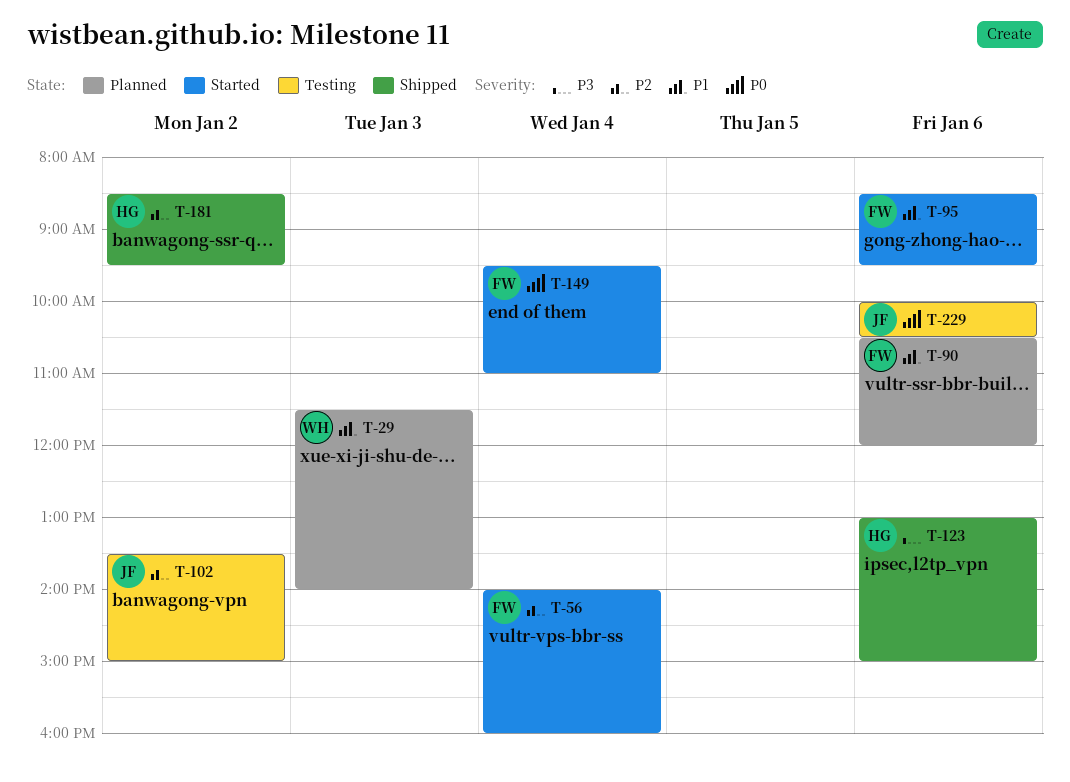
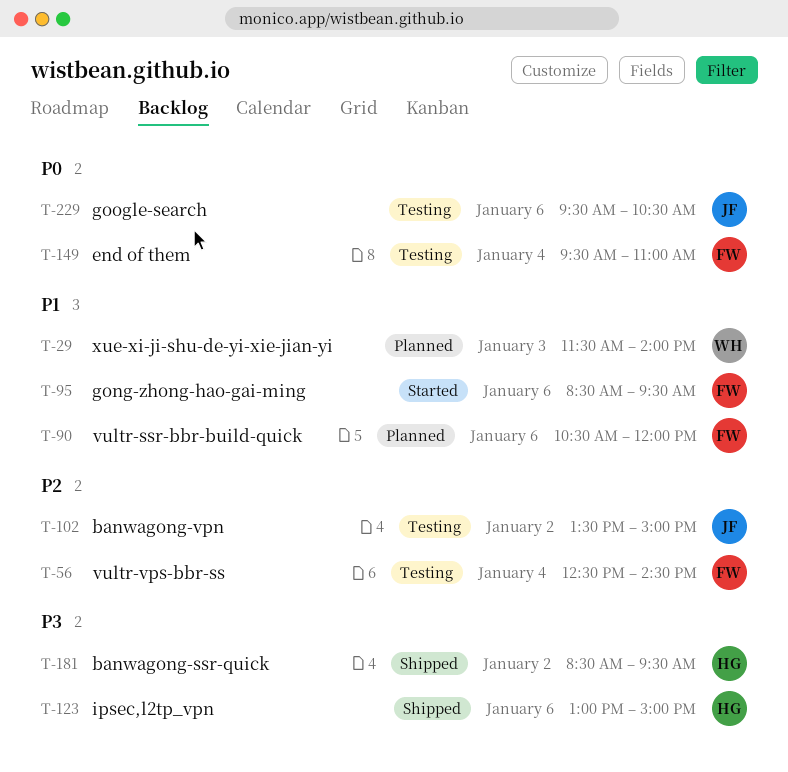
T-56, status: Started -> Testing
T-56, begins: 14:00 -> 12:30
T-56, ends: 16:00 -> 14:30
T-149, status: Started -> Testing
T-181, priority: P2 -> P3
T-229, begins: 10:00 -> 09:30

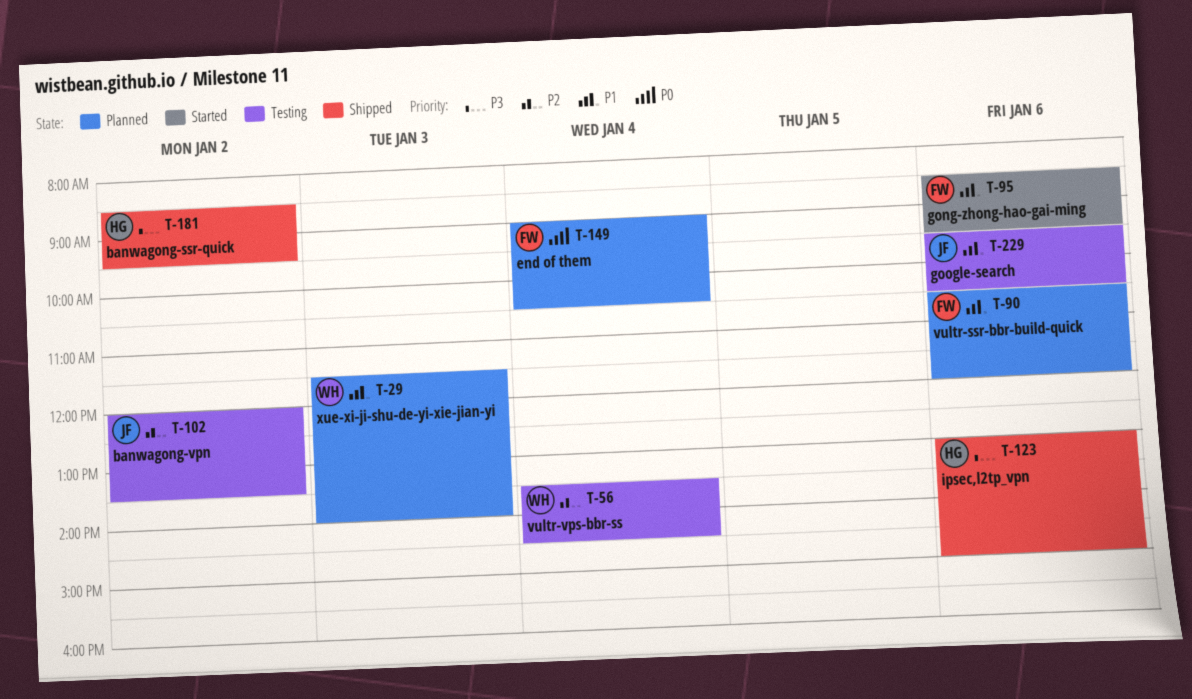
T-56, owner: FW -> WH
T-56, begins: 12:30 -> 13:30
T-102, begins: 13:30 -> 12:00
T-102, ends: 15:00 -> 13:30
T-149, status: Testing -> Planned
T-149, begins: 09:30 -> 09:00
T-149, ends: 11:00 -> 10:30
T-229, priority: P0 -> P1

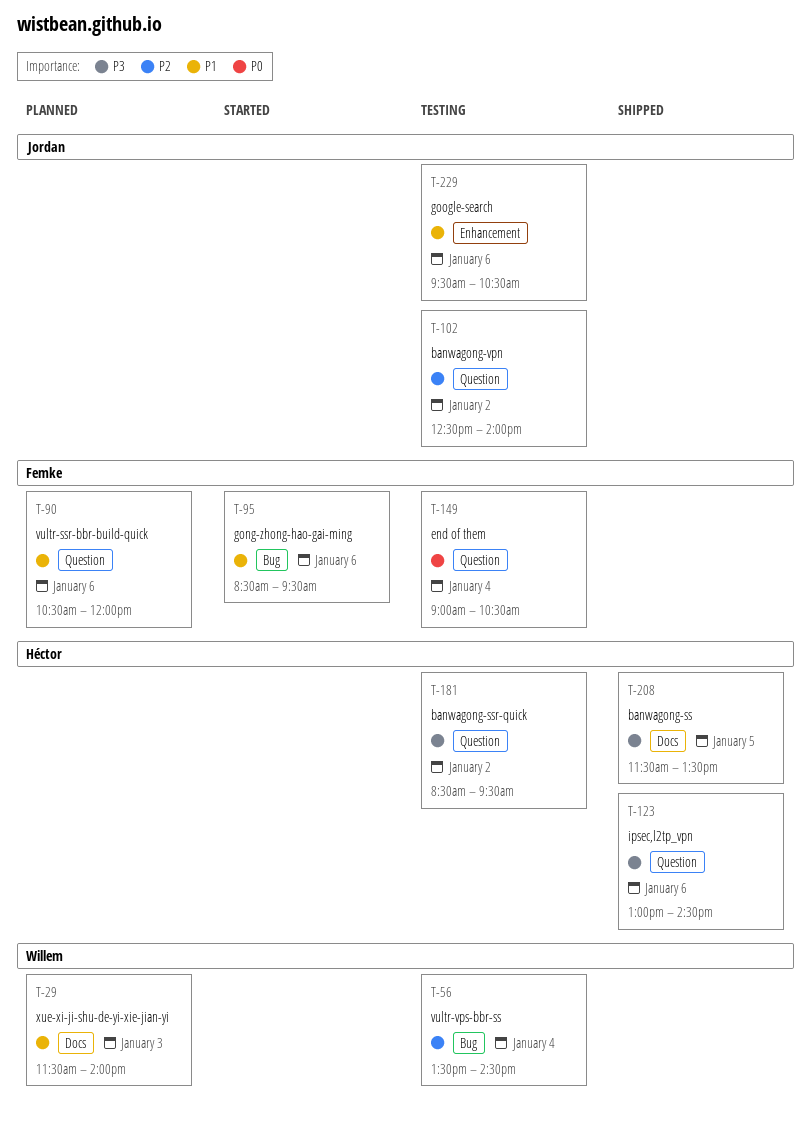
T-102, begins: 12:00 -> 12:30
T-102, ends: 13:30 -> 14:00
T-123, ends: 15:00 -> 14:30
T-149, status: Planned -> Testing
T-181, status: Shipped -> Testing
T-208: none -> present

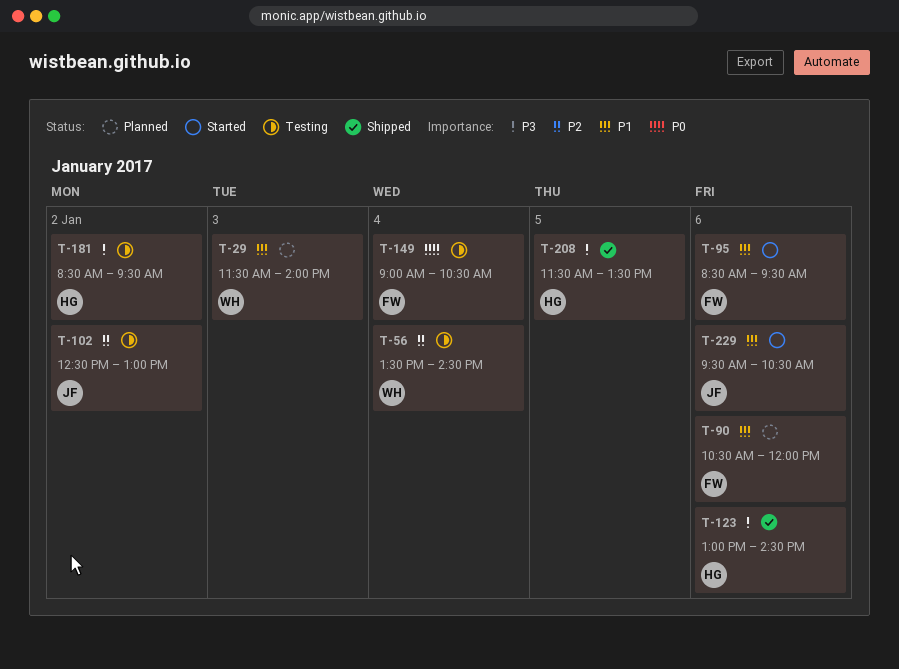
T-102, ends: 14:00 -> 13:00
T-229, status: Testing -> Started

